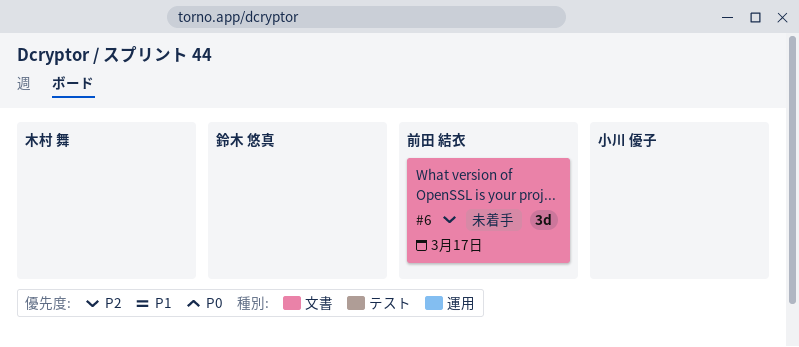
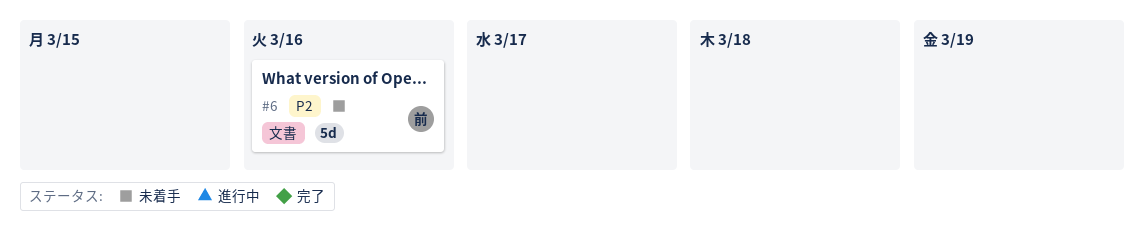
#6, estimate: 3d -> 5d
#6, due: Mar 17 -> Mar 16

